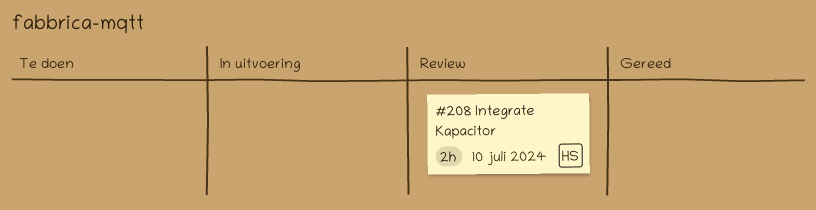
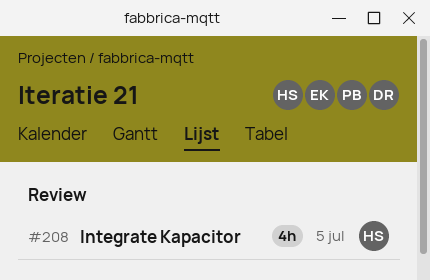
#208, estimate: 2h -> 4h
#208, due: Jul 10 -> Jul 5

